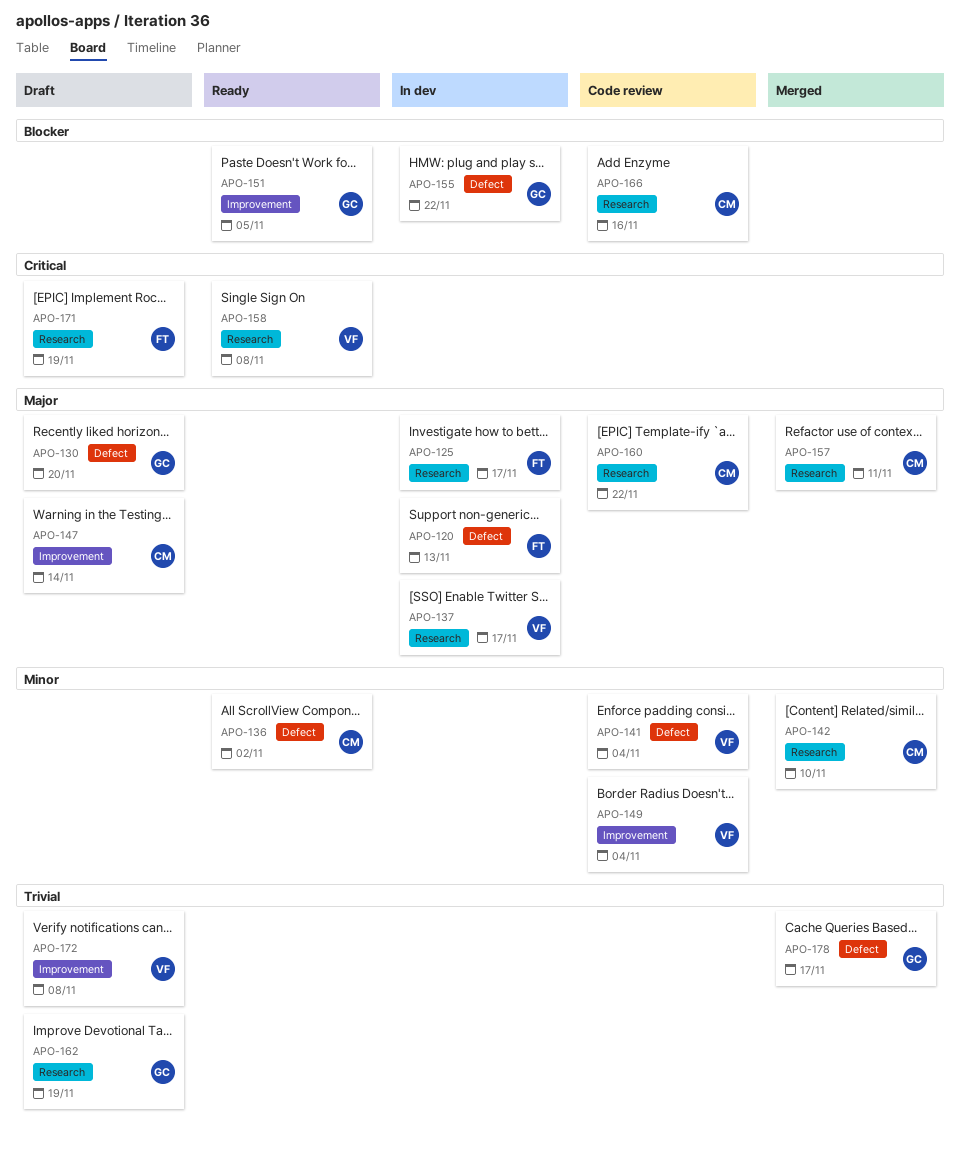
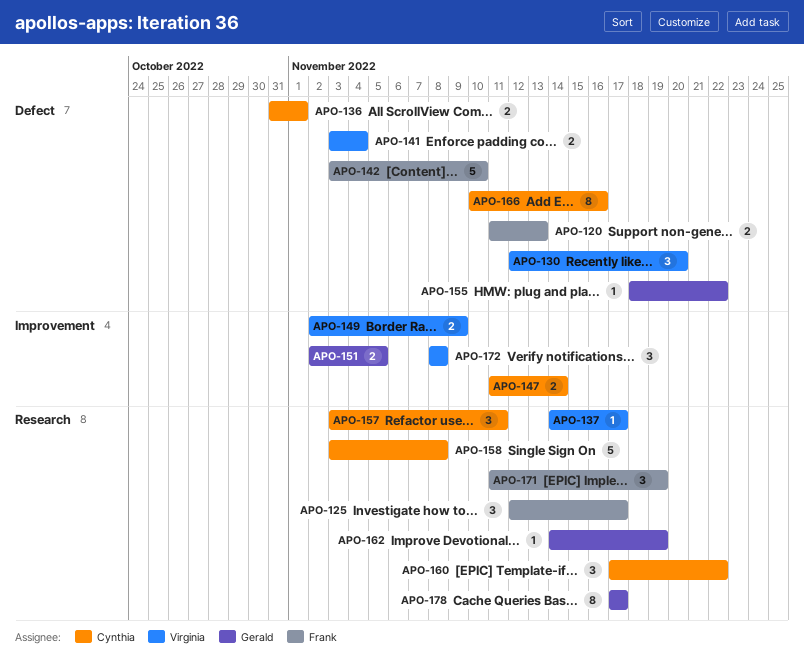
APO-130, owner: Gerald -> Virginia
APO-136, due: Nov 2 -> Nov 1
APO-142, owner: Cynthia -> Frank
APO-142, label: Research -> Defect
APO-149, due: Nov 4 -> Nov 9
APO-158, owner: Virginia -> Cynthia
APO-166, label: Research -> Defect
APO-178, label: Defect -> Research

